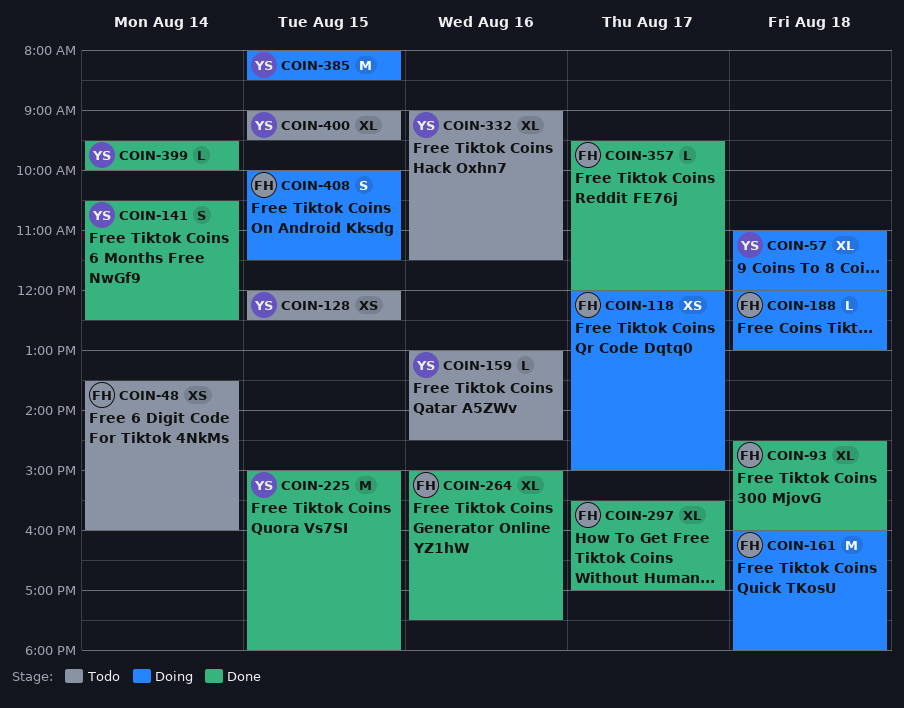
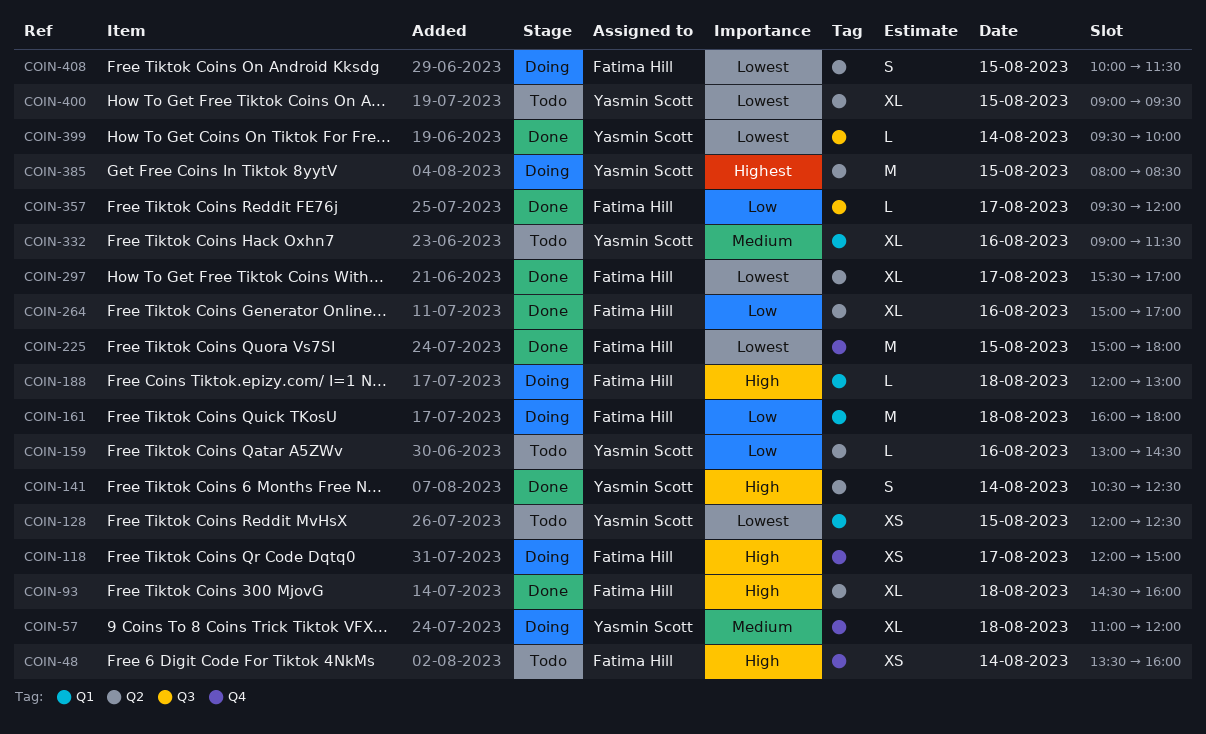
COIN-225, owner: Yasmin Scott -> Fatima Hill
COIN-264, ends: 17:30 -> 17:00

